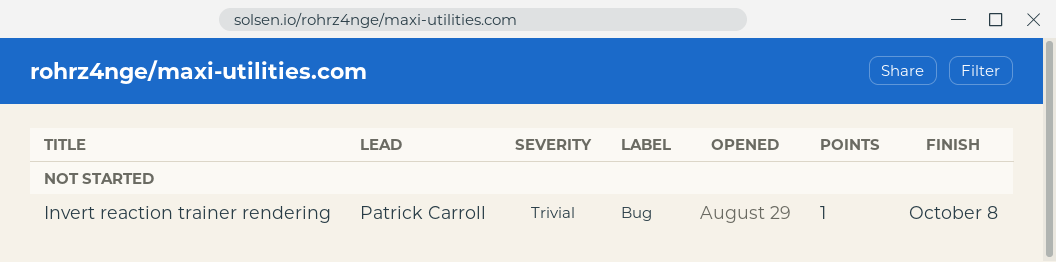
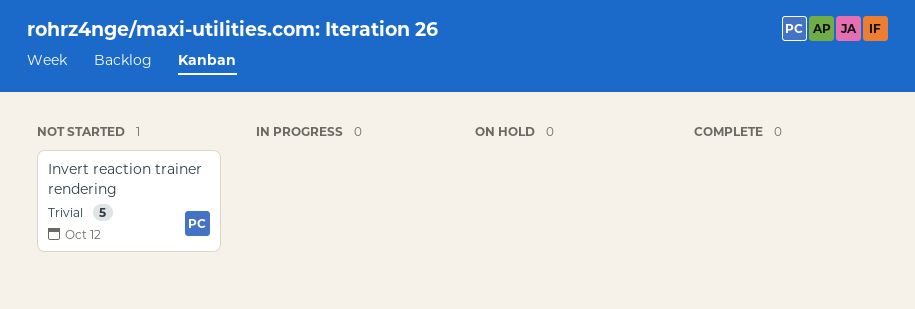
Invert reaction trainer rendering, estimate: 1 -> 5
Invert reaction trainer rendering, due: Oct 8 -> Oct 12

